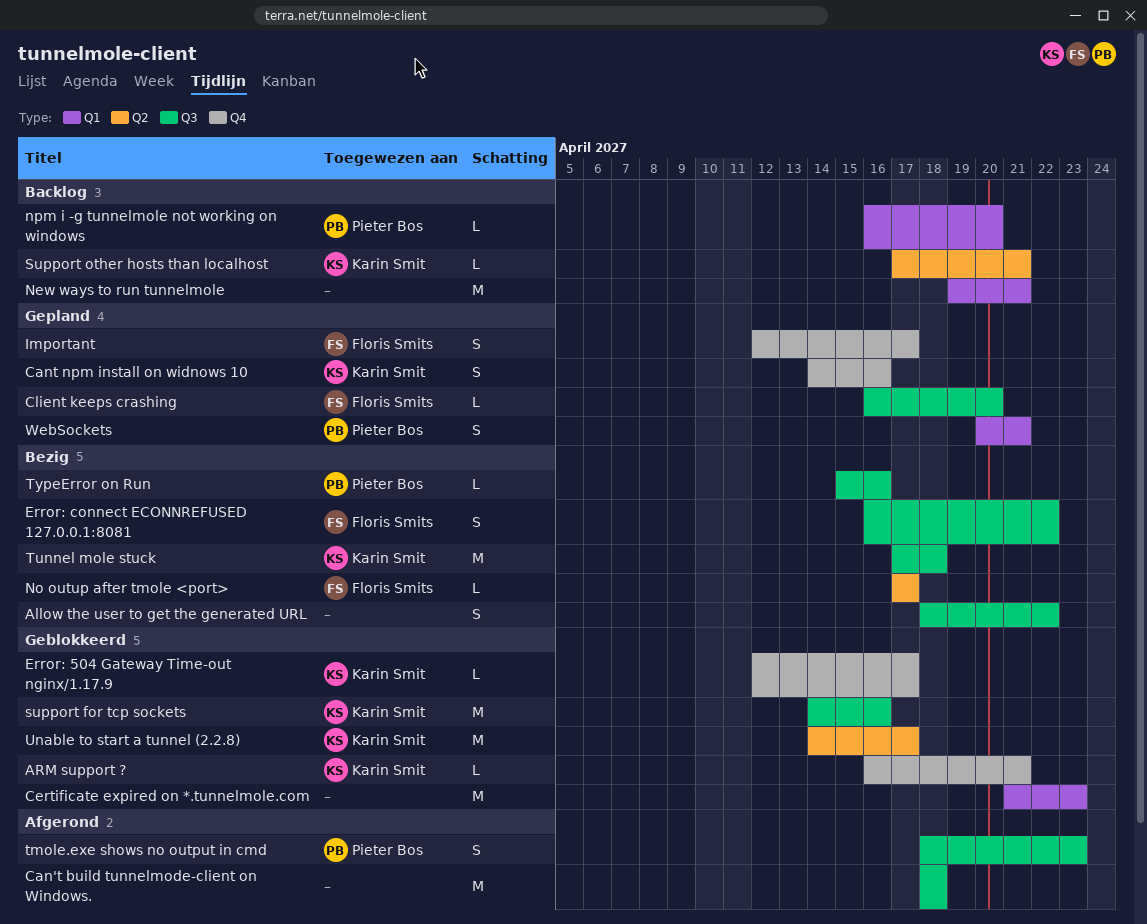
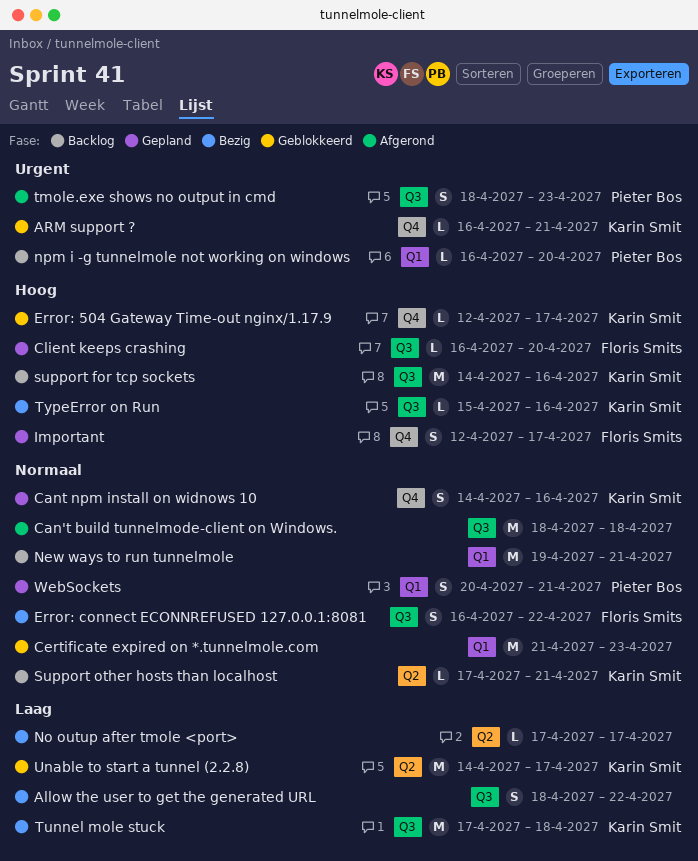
No outup after tmole <port>, owner: Floris Smits -> none
support for tcp sockets, status: Geblokkeerd -> Backlog
TypeError on Run, owner: Pieter Bos -> Karin Smit

